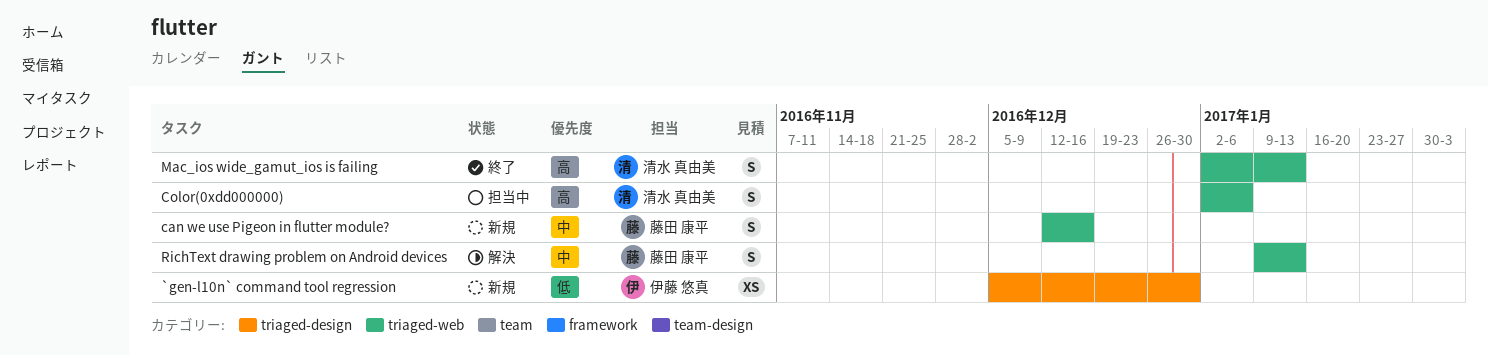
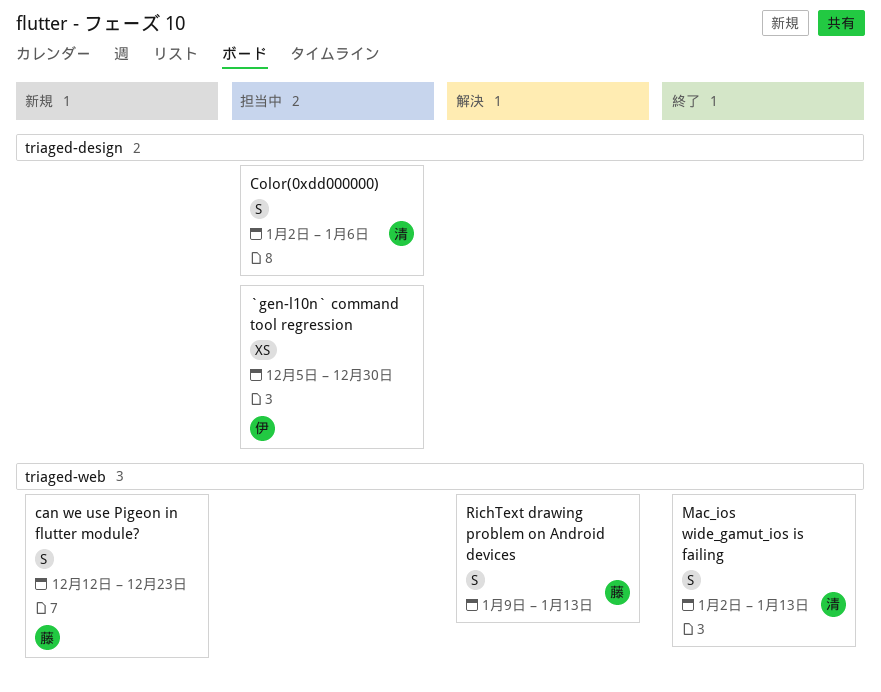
`gen-l10n` command tool regression, status: 新規 -> 担当中
can we use Pigeon in flutter module?, due: Dec 16 -> Dec 23
Color(0xdd000000), label: triaged-web -> triaged-design

